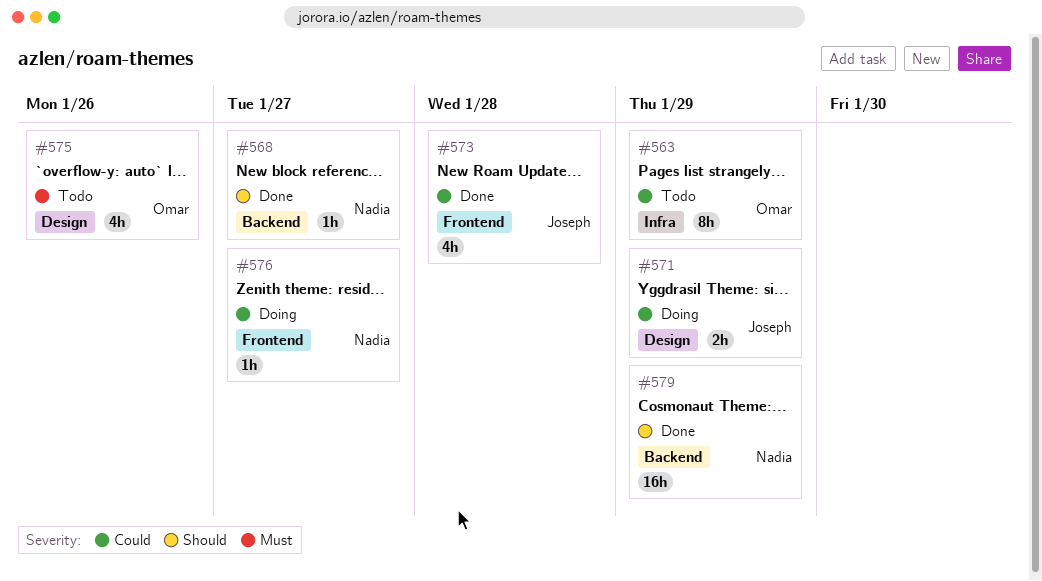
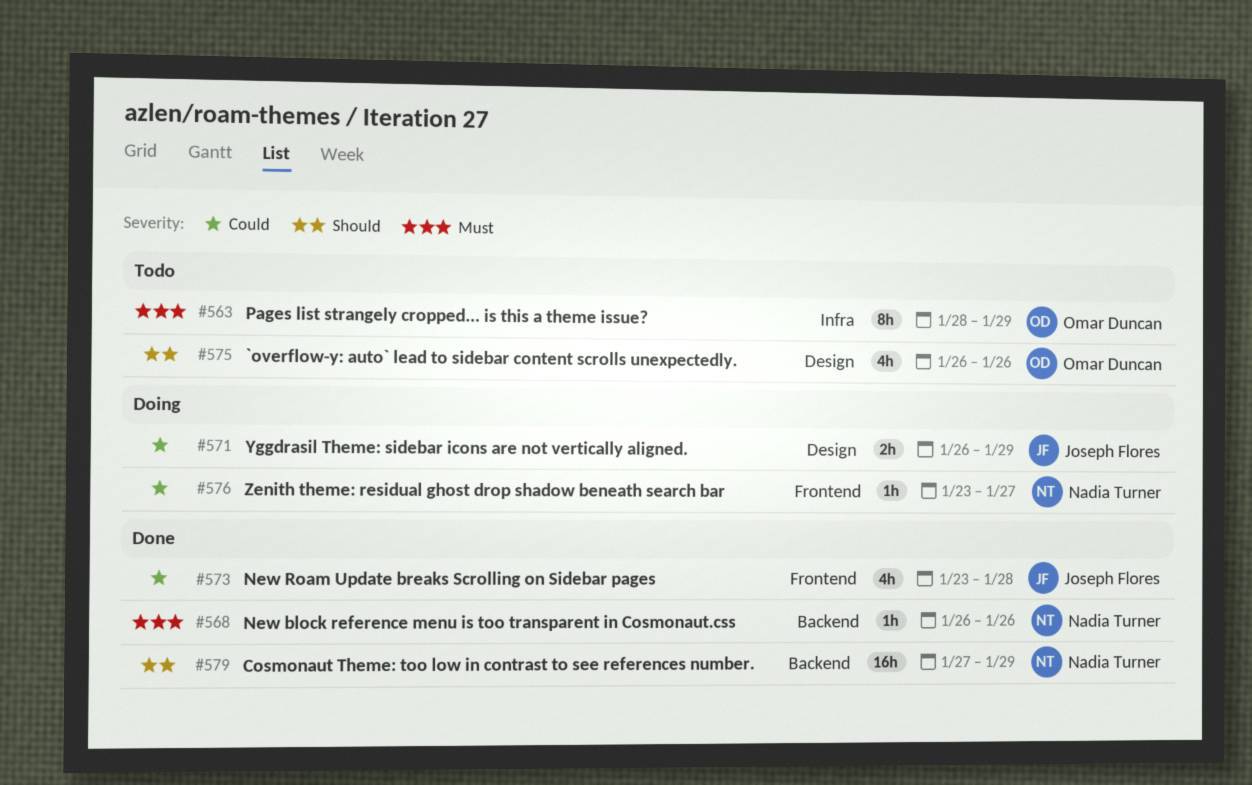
#563, priority: Could -> Must
#568, priority: Should -> Must
#568, due: Jan 27 -> Jan 26
#575, priority: Must -> Should

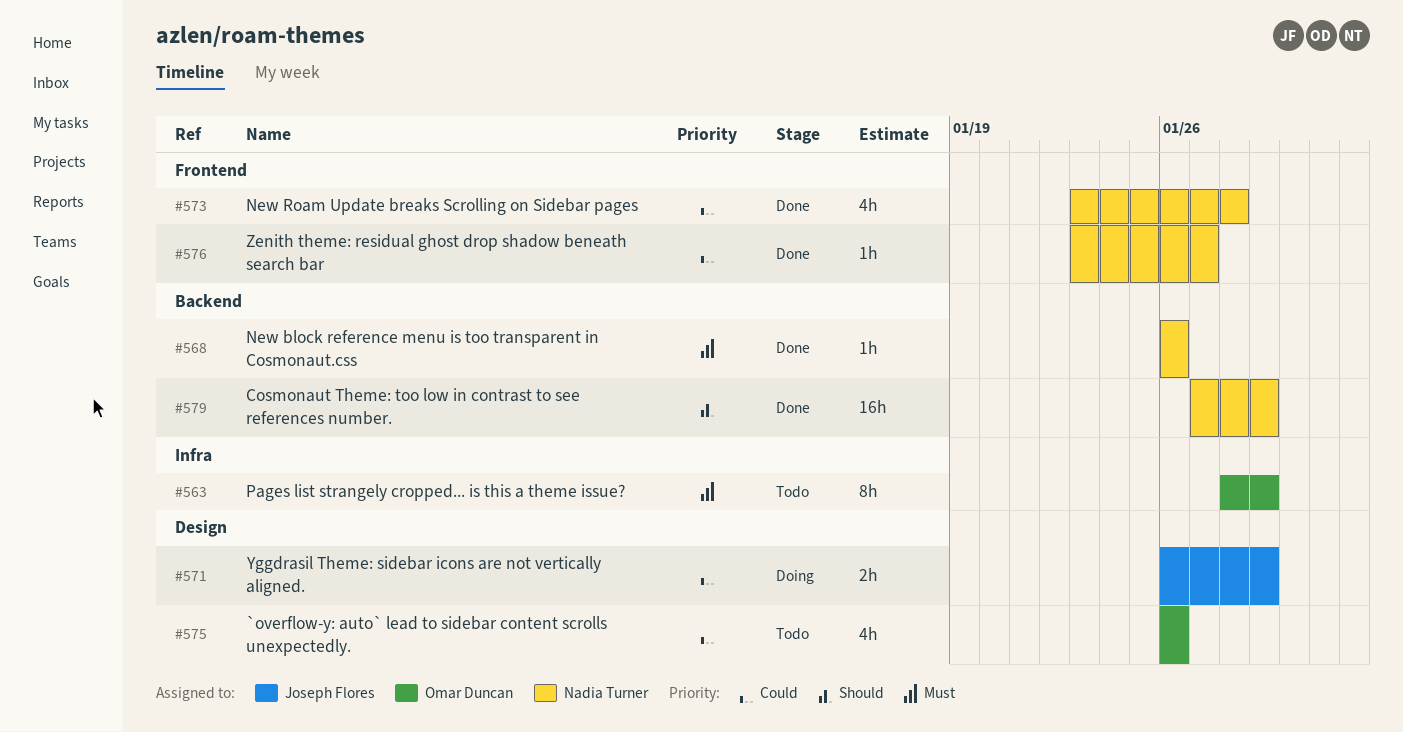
#573, owner: Joseph Flores -> Nadia Turner
#575, priority: Should -> Could
#576, status: Doing -> Done

